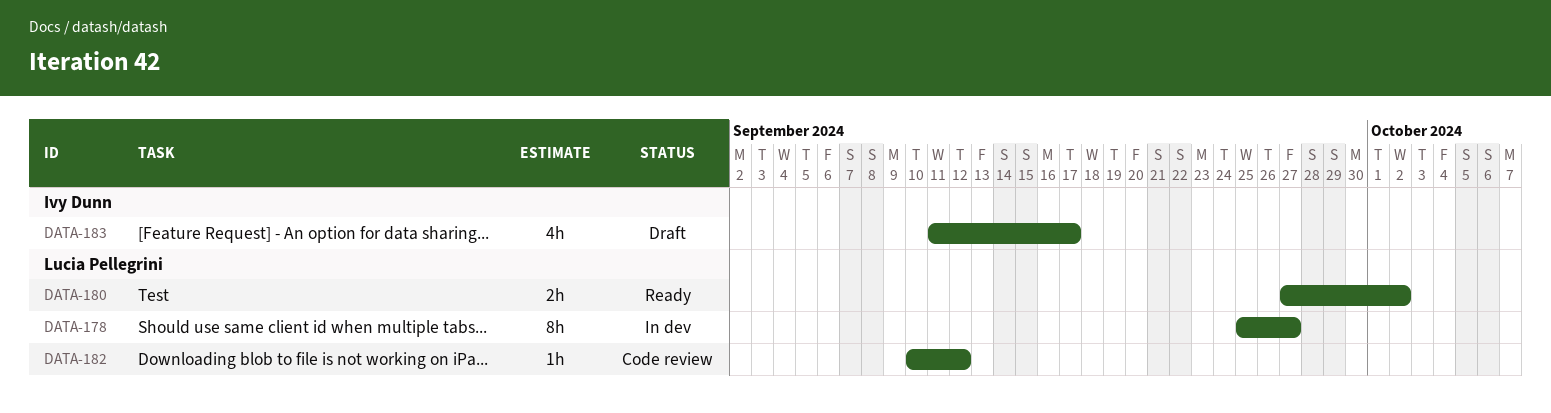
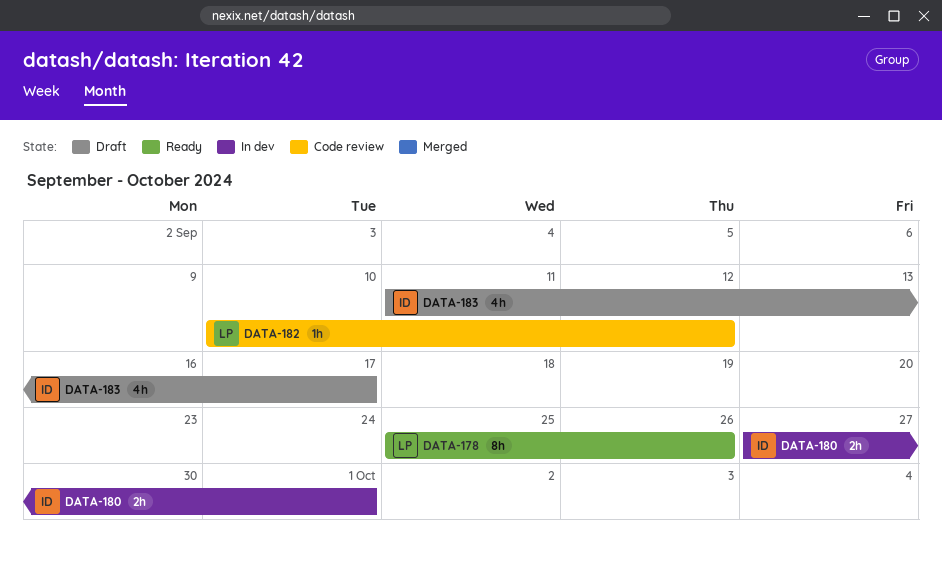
DATA-178, status: In dev -> Ready
DATA-178, due: Sep 27 -> Sep 26
DATA-180, status: Ready -> In dev
DATA-180, owner: Lucia Pellegrini -> Ivy Dunn
DATA-180, due: Oct 2 -> Oct 1

